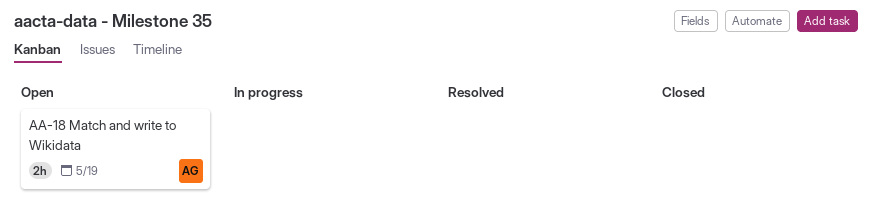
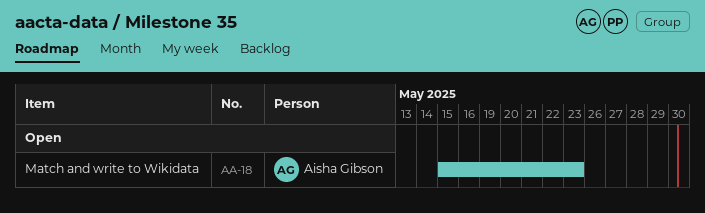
AA-18, due: May 19 -> May 23

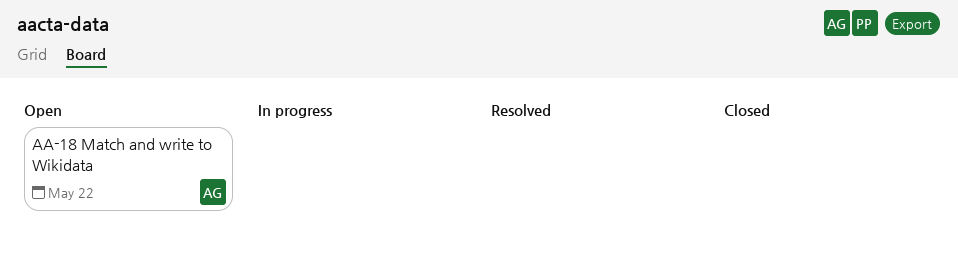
AA-18, due: May 23 -> May 22

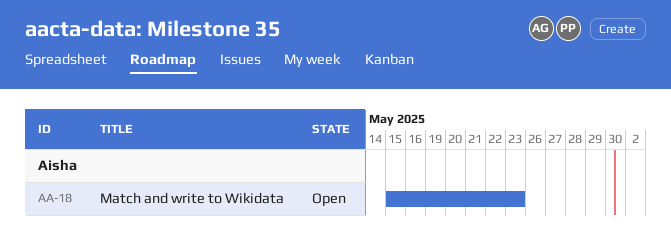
AA-18, due: May 22 -> May 23

